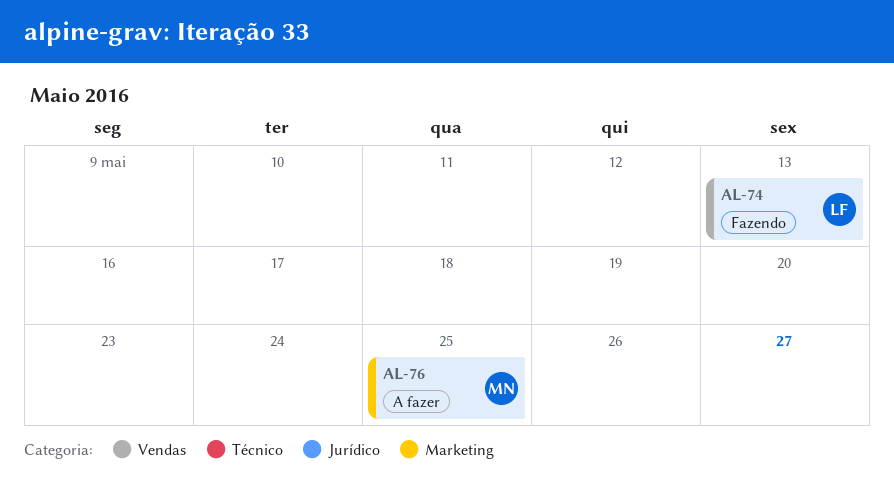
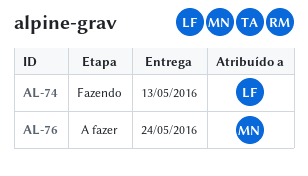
AL-76, due: May 25 -> May 24

